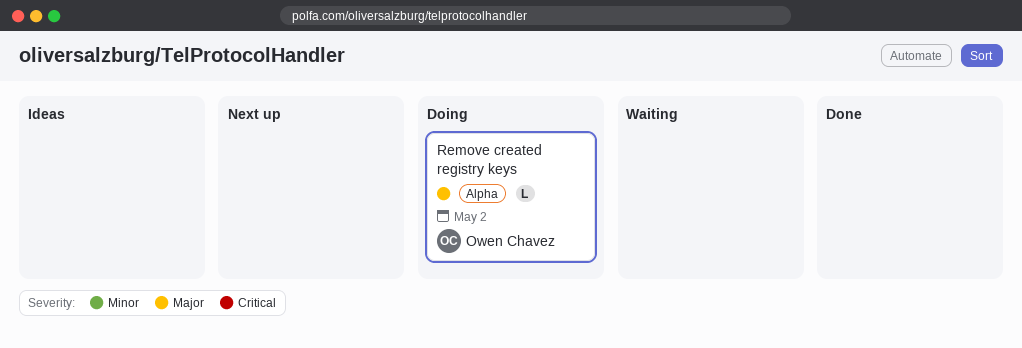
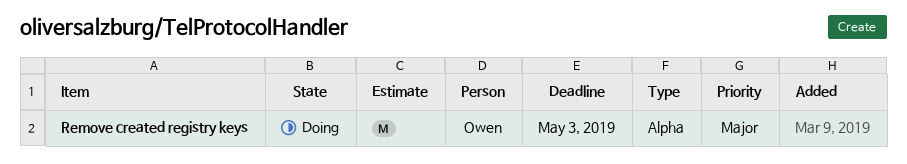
Remove created registry keys, estimate: L -> M
Remove created registry keys, due: May 2 -> May 3

